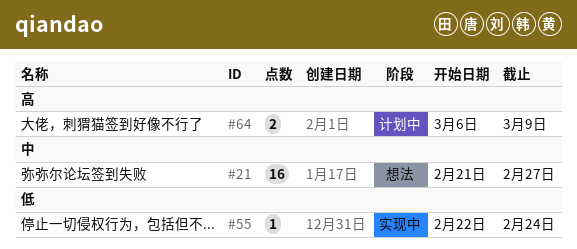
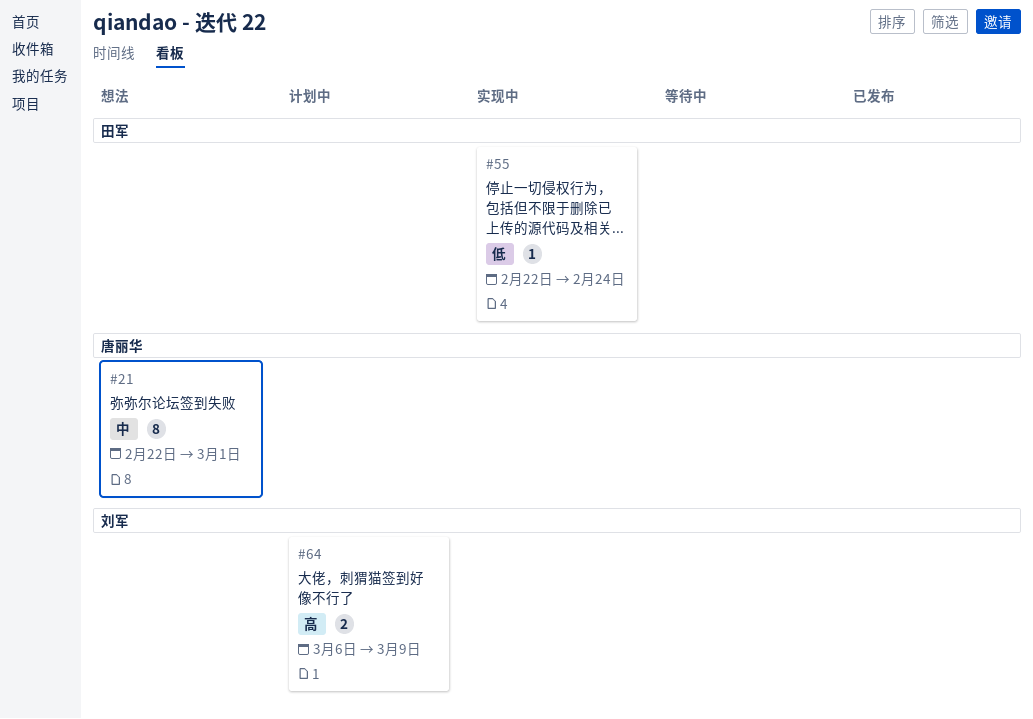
#21, estimate: 16 -> 8
#21, start: Feb 21 -> Feb 22
#21, due: Feb 27 -> Mar 1

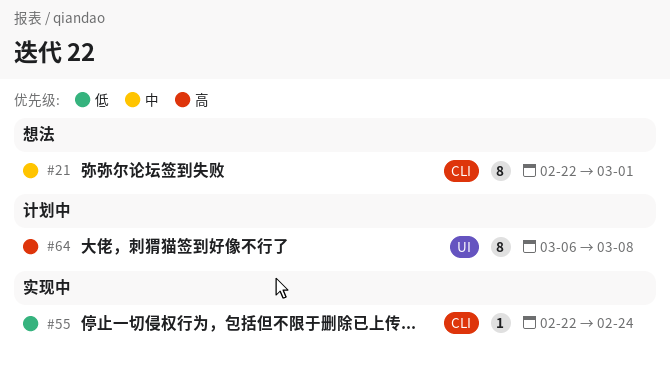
#64, estimate: 2 -> 8
#64, due: Mar 9 -> Mar 8

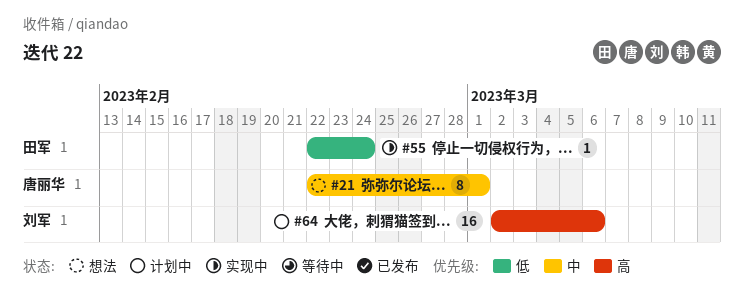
#64, estimate: 8 -> 16
#64, start: Mar 6 -> Mar 2
#64, due: Mar 8 -> Mar 6

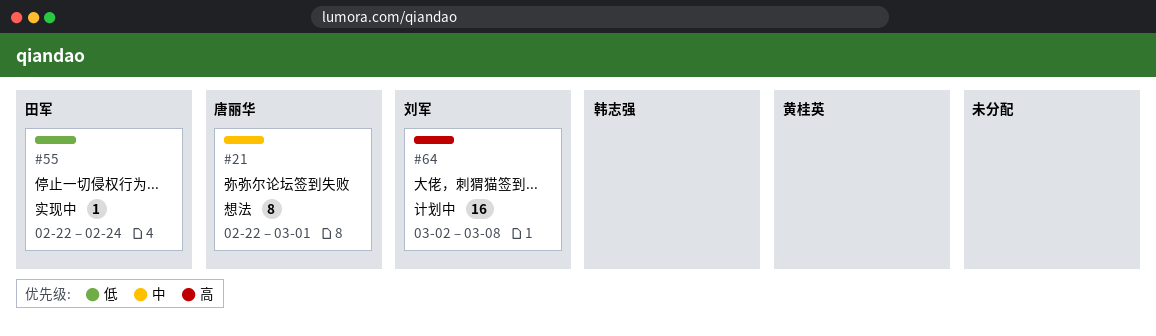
#64, due: Mar 6 -> Mar 8

